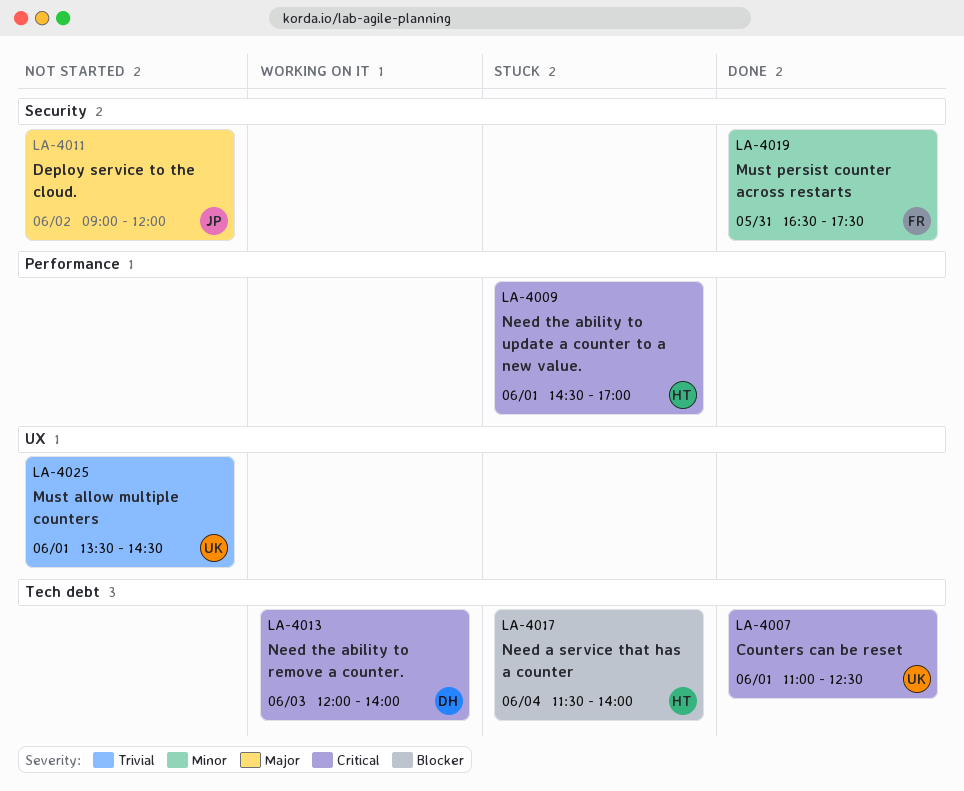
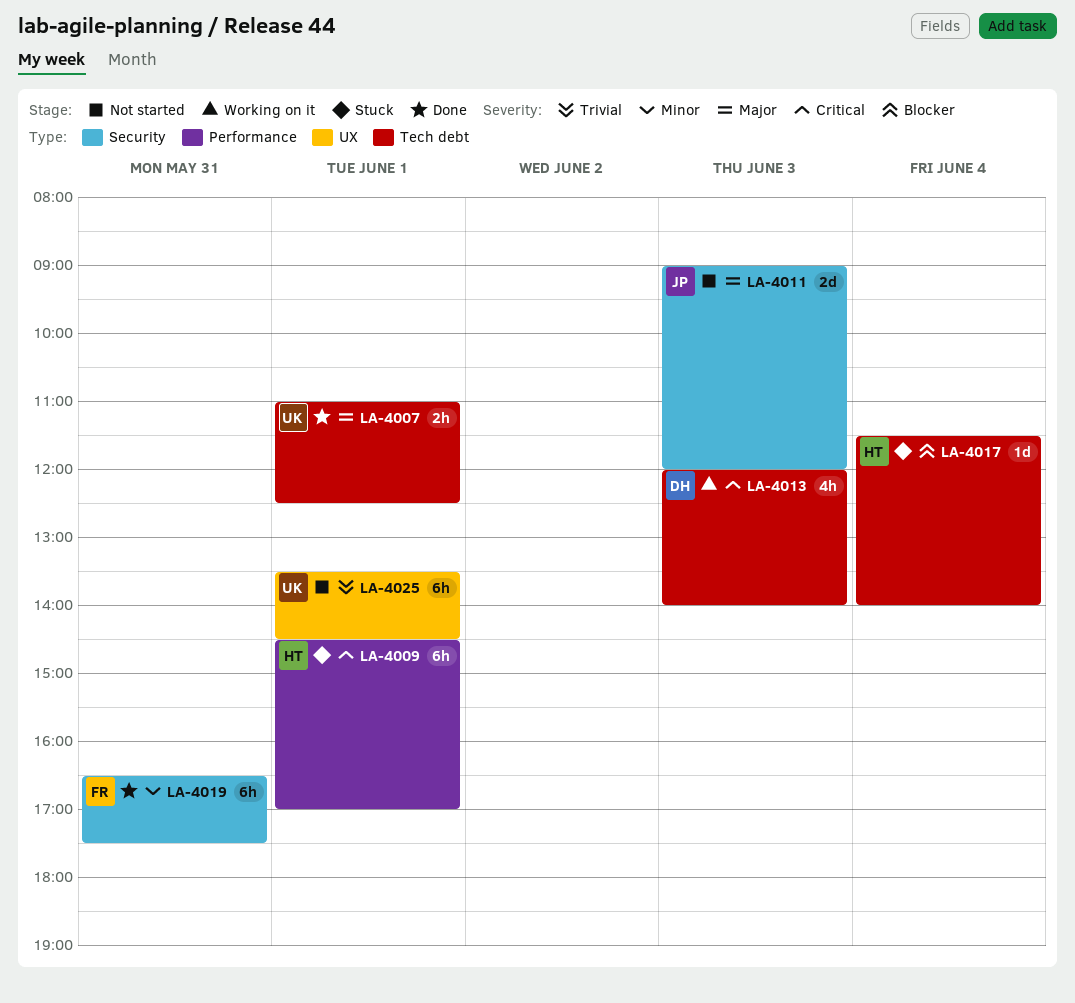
LA-4007, priority: Critical -> Major
LA-4011, day: Jun 2 -> Jun 3

